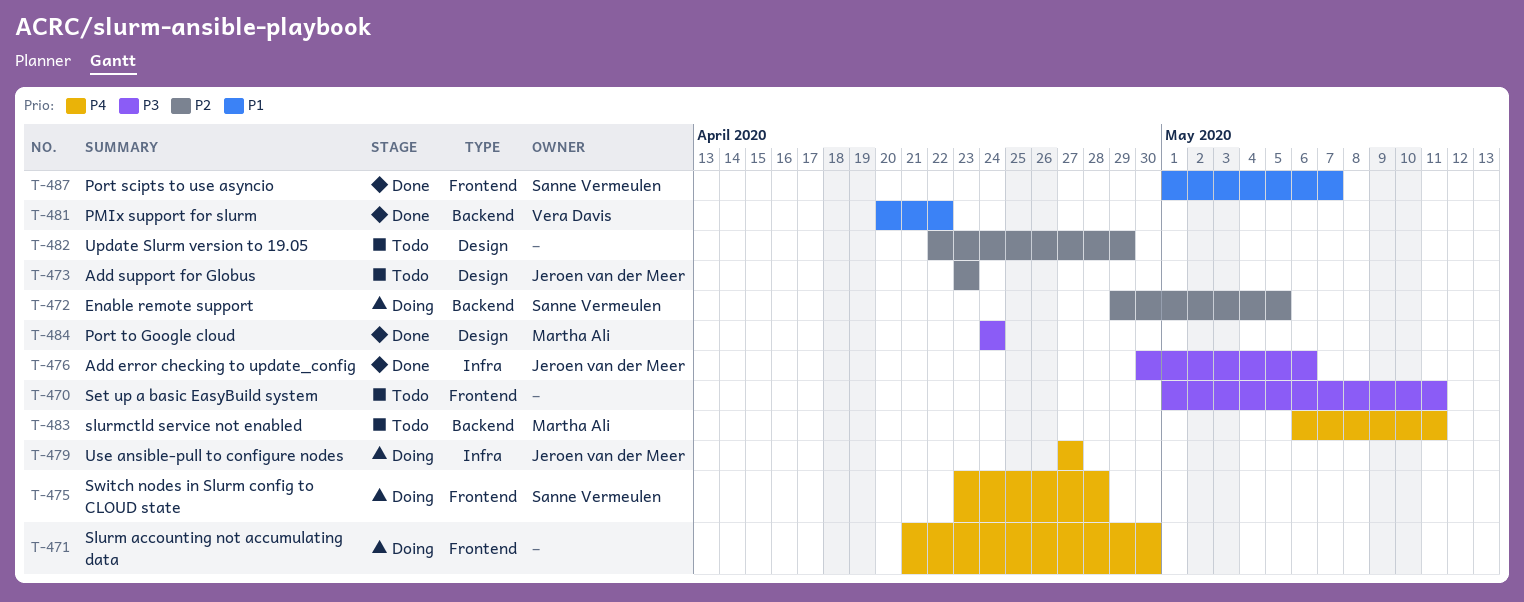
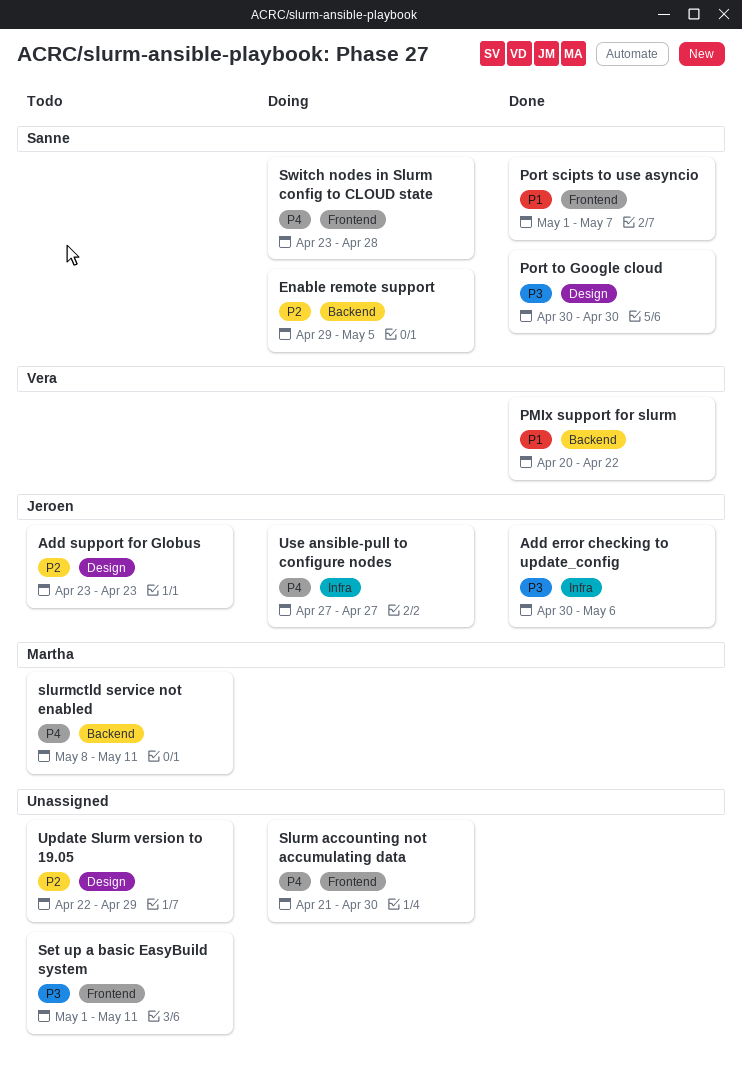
Port to Google cloud, owner: Martha Ali -> Sanne Vermeulen
Port to Google cloud, start: Apr 24 -> Apr 30
Port to Google cloud, due: Apr 24 -> Apr 30
slurmctld service not enabled, start: May 6 -> May 8

